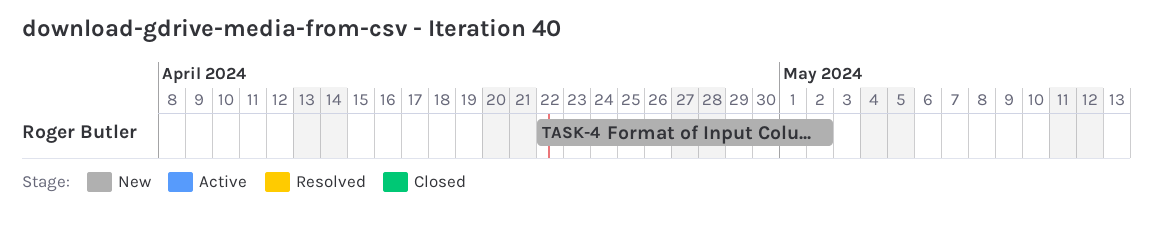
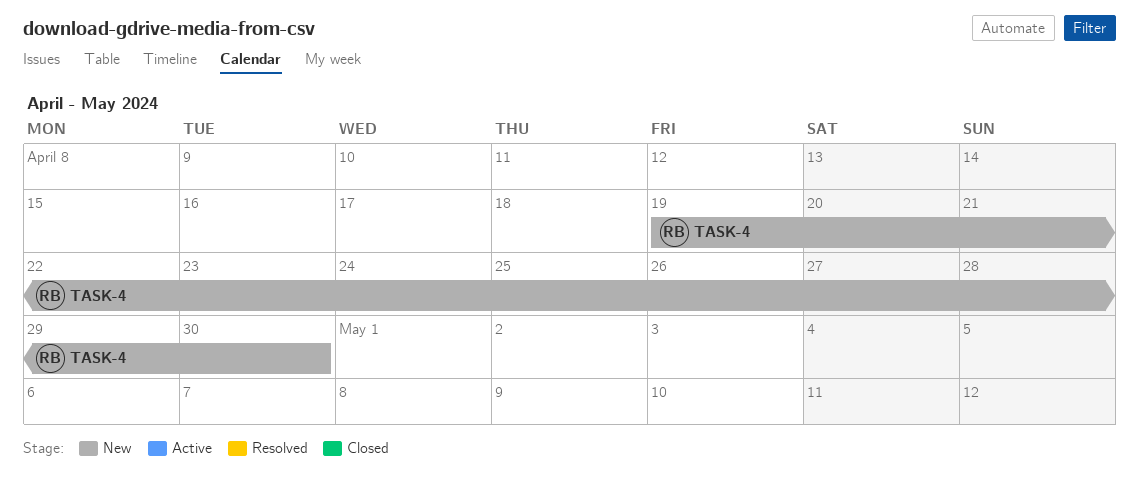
TASK-4, start: Apr 22 -> Apr 19
TASK-4, due: May 2 -> Apr 30

